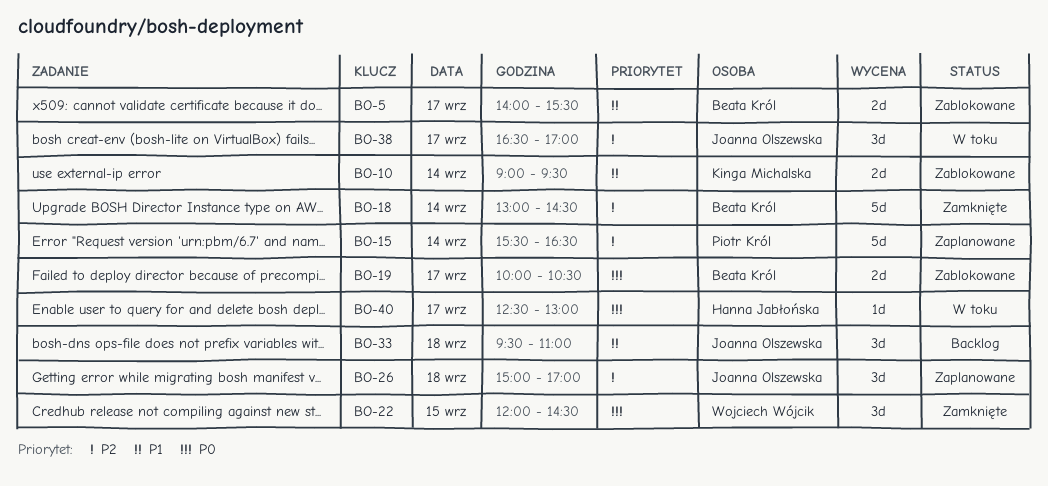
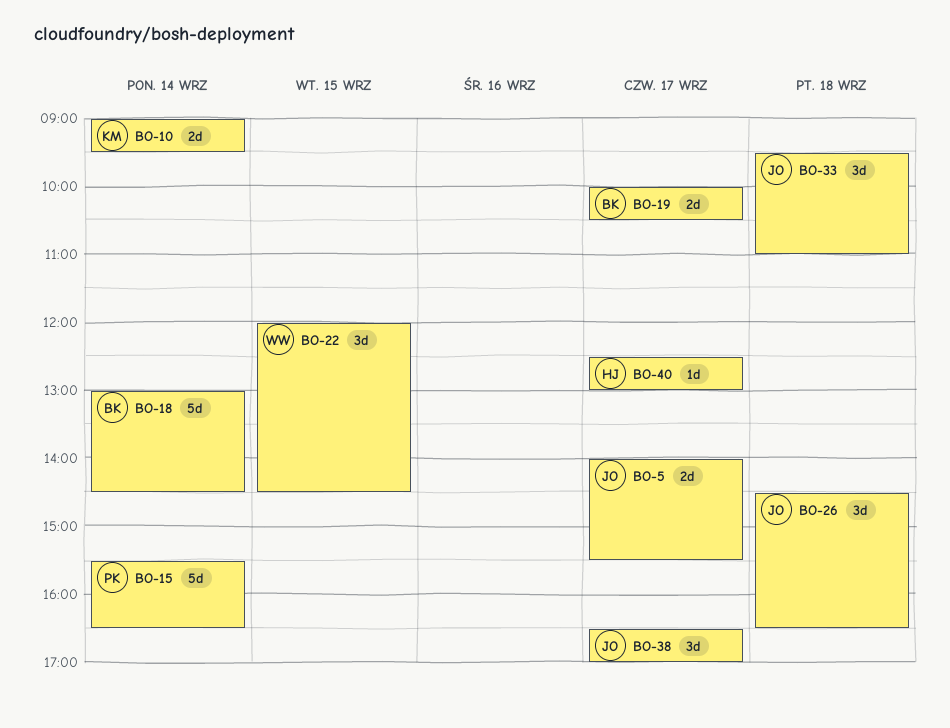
BO-5, owner: Beata Król -> Joanna Olszewska
BO-26, begins: 15:00 -> 14:30
BO-26, ends: 17:00 -> 16:30

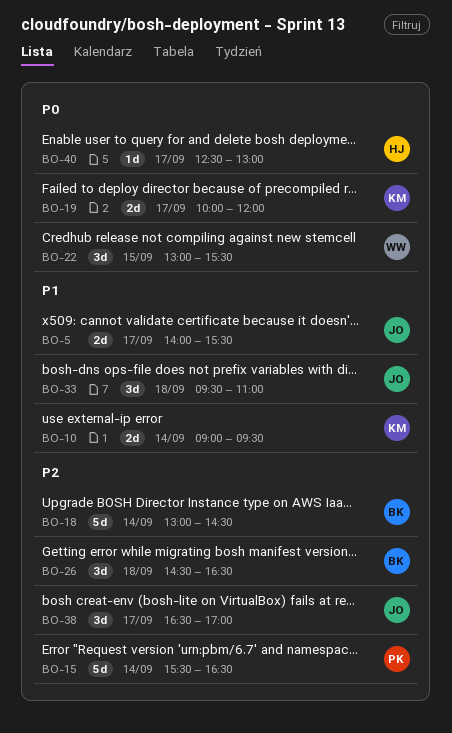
BO-19, owner: BK -> KM
BO-19, ends: 10:30 -> 12:00
BO-22, begins: 12:00 -> 13:00
BO-22, ends: 14:30 -> 15:30
BO-26, owner: JO -> BK

